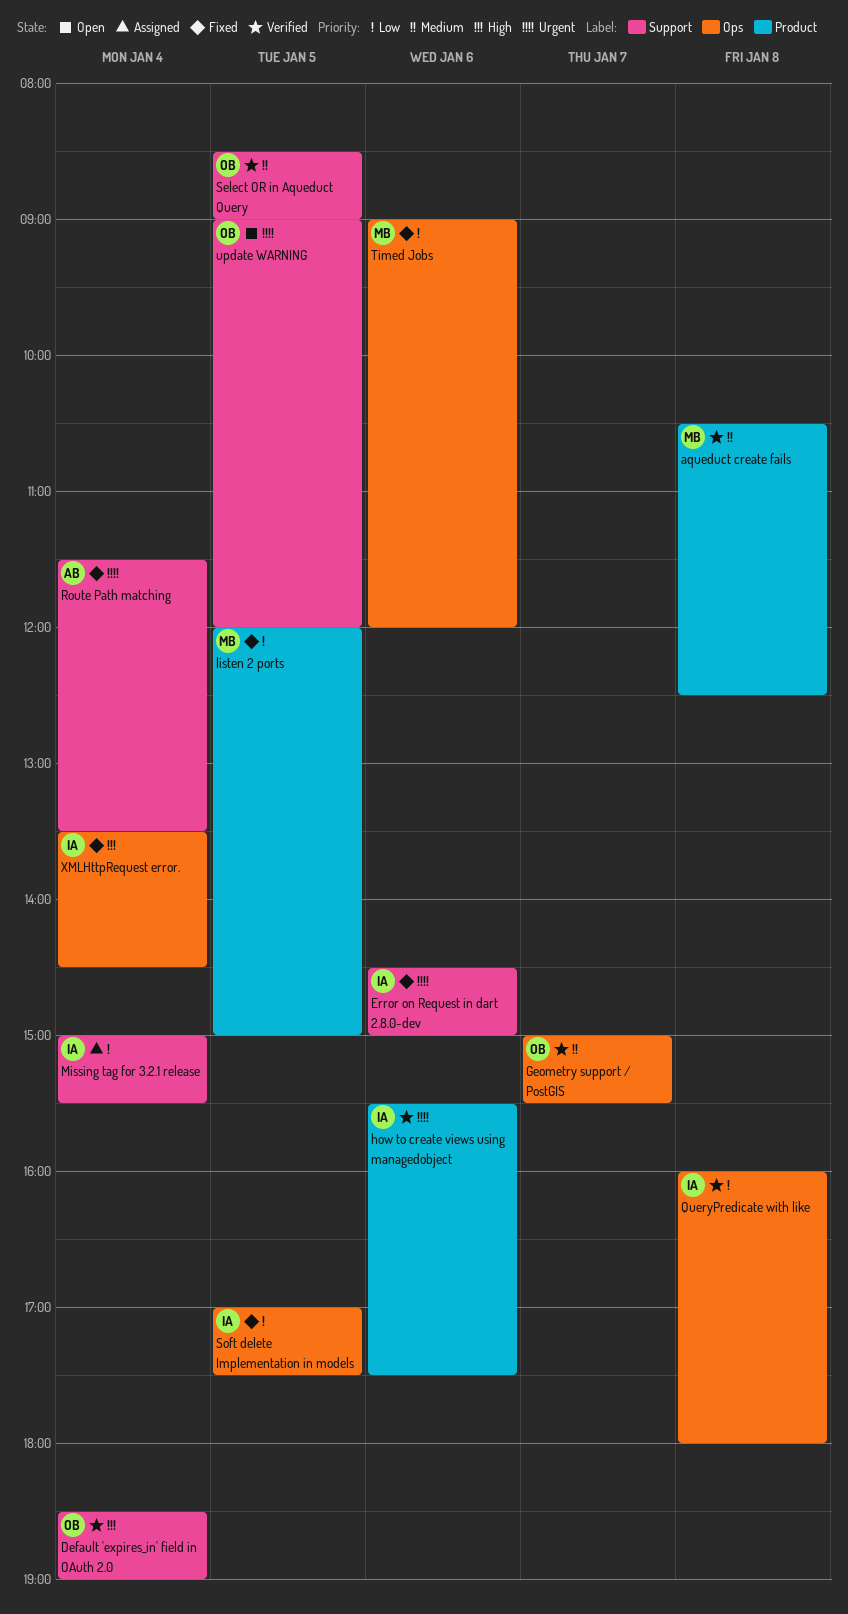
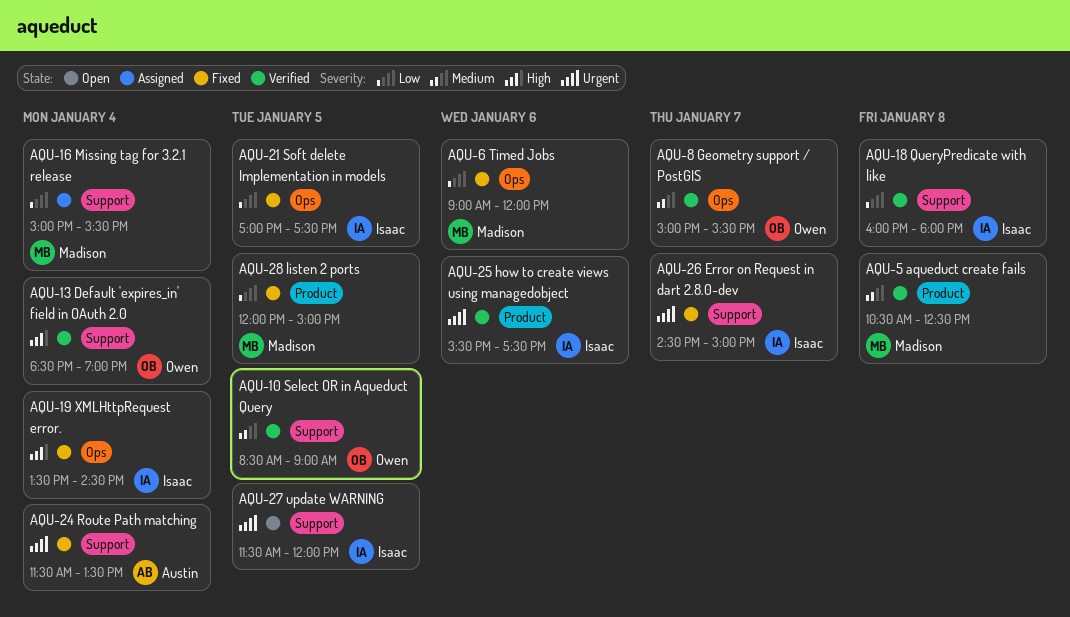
Error on Request in dart 2.8.0-dev, day: Jan 6 -> Jan 7
Missing tag for 3.2.1 release, owner: Isaac -> Madison
QueryPredicate with like, label: Ops -> Support
update WARNING, owner: Owen -> Isaac
update WARNING, begins: 09:00 -> 11:30

